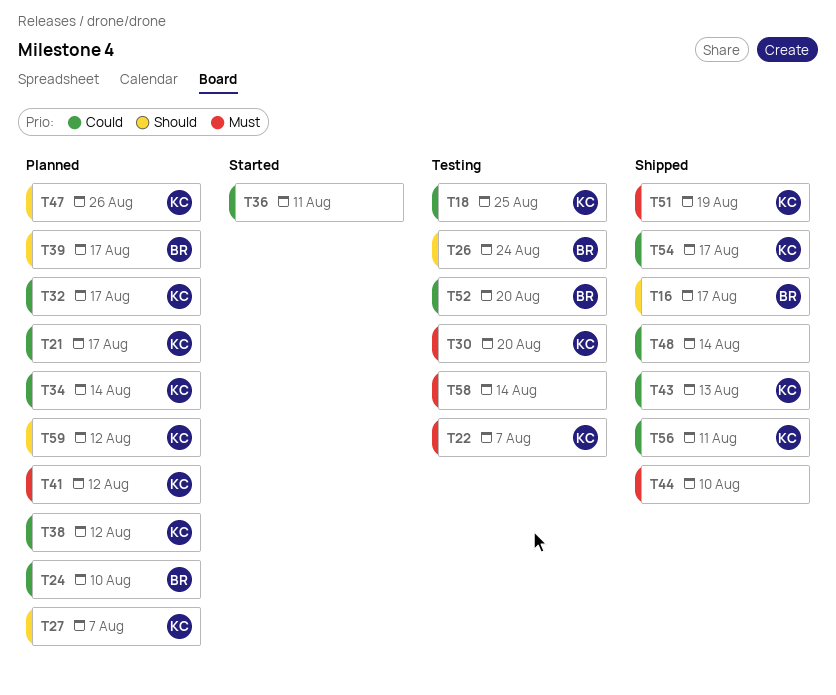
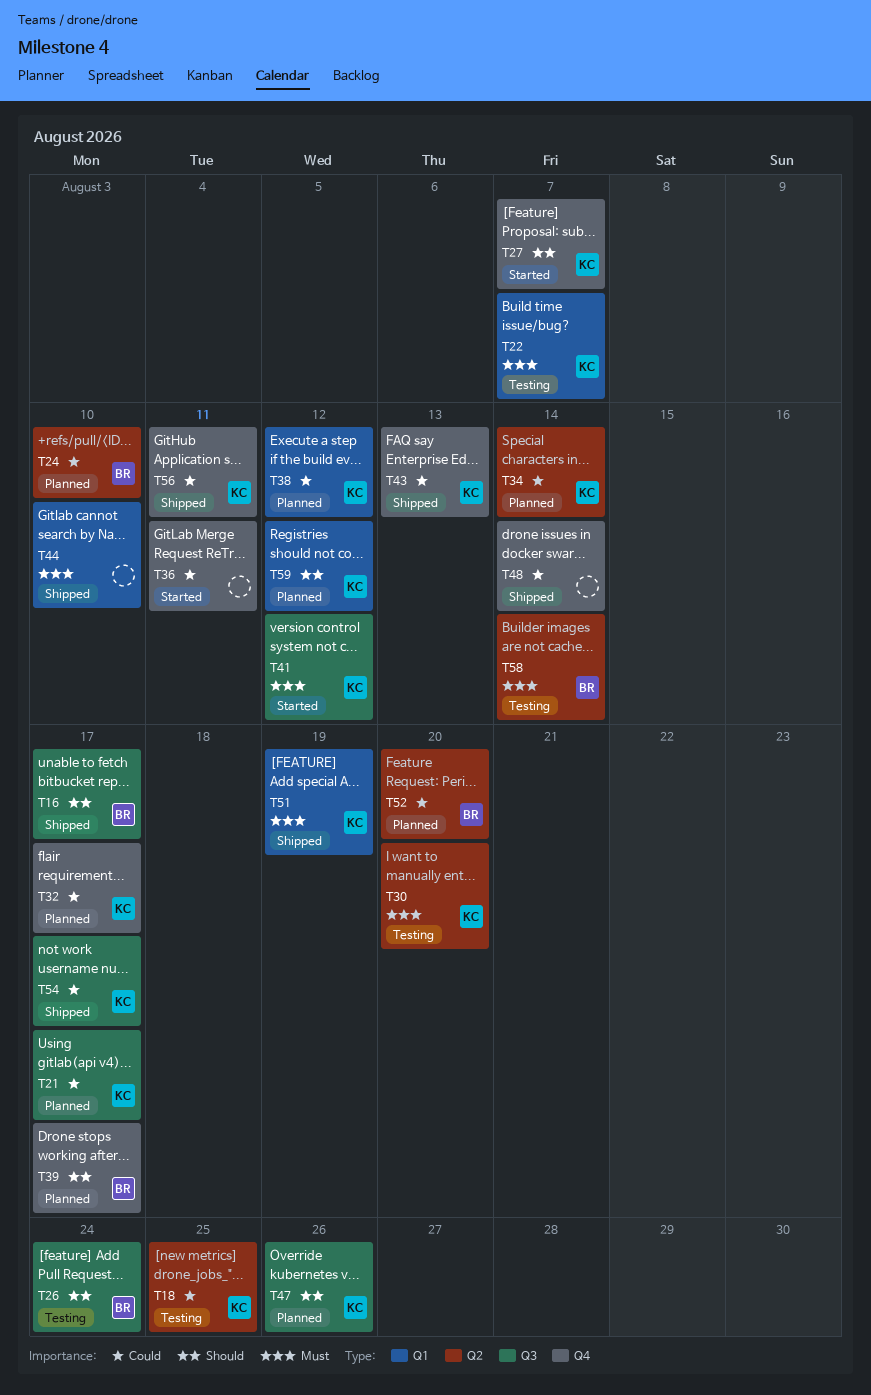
T27, status: Planned -> Started
T41, status: Planned -> Started
T52, status: Testing -> Planned
T58, owner: none -> BR

